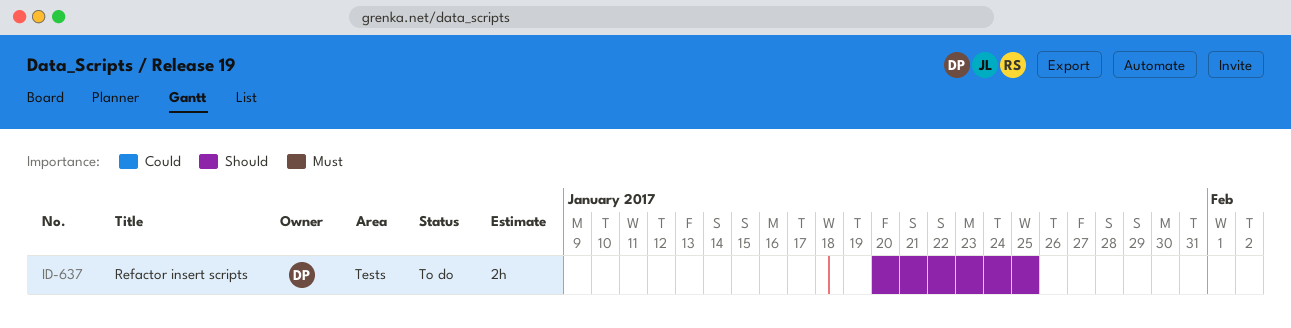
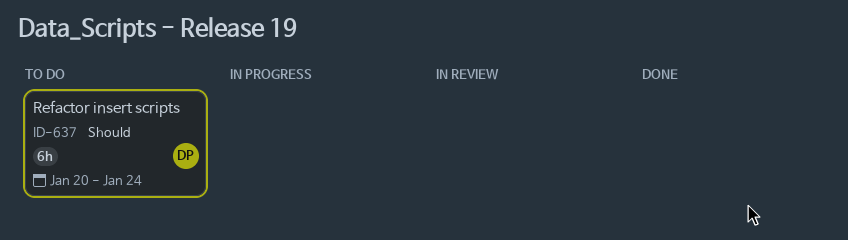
ID-637, estimate: 2h -> 6h
ID-637, due: Jan 25 -> Jan 24

